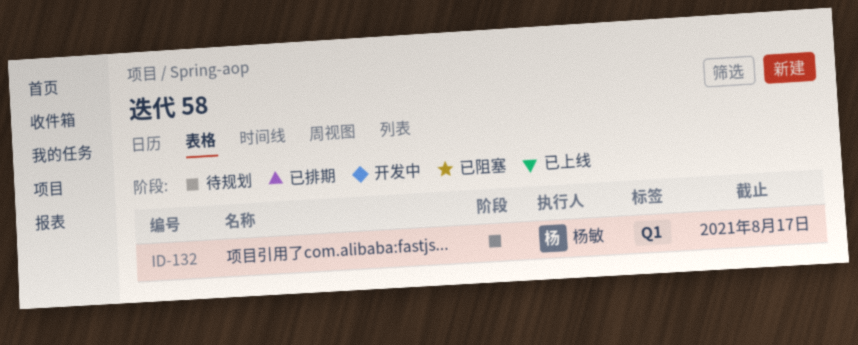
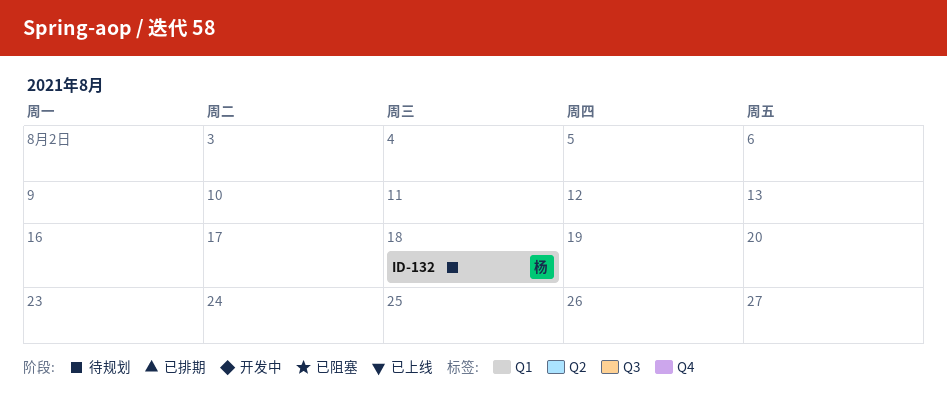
ID-132, due: Aug 17 -> Aug 18

